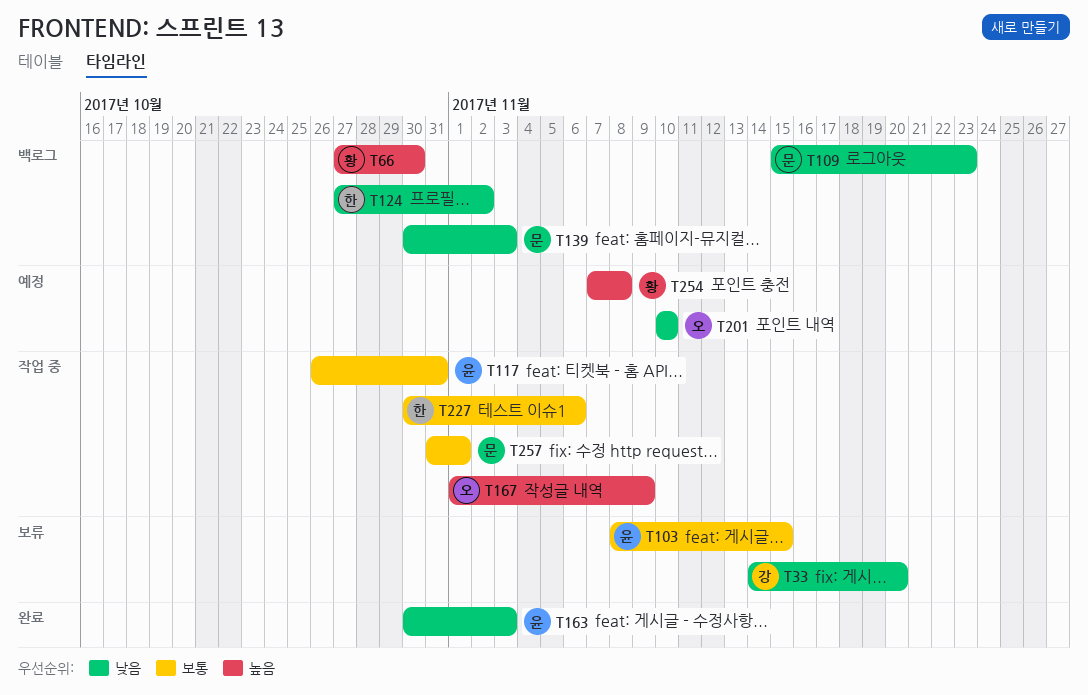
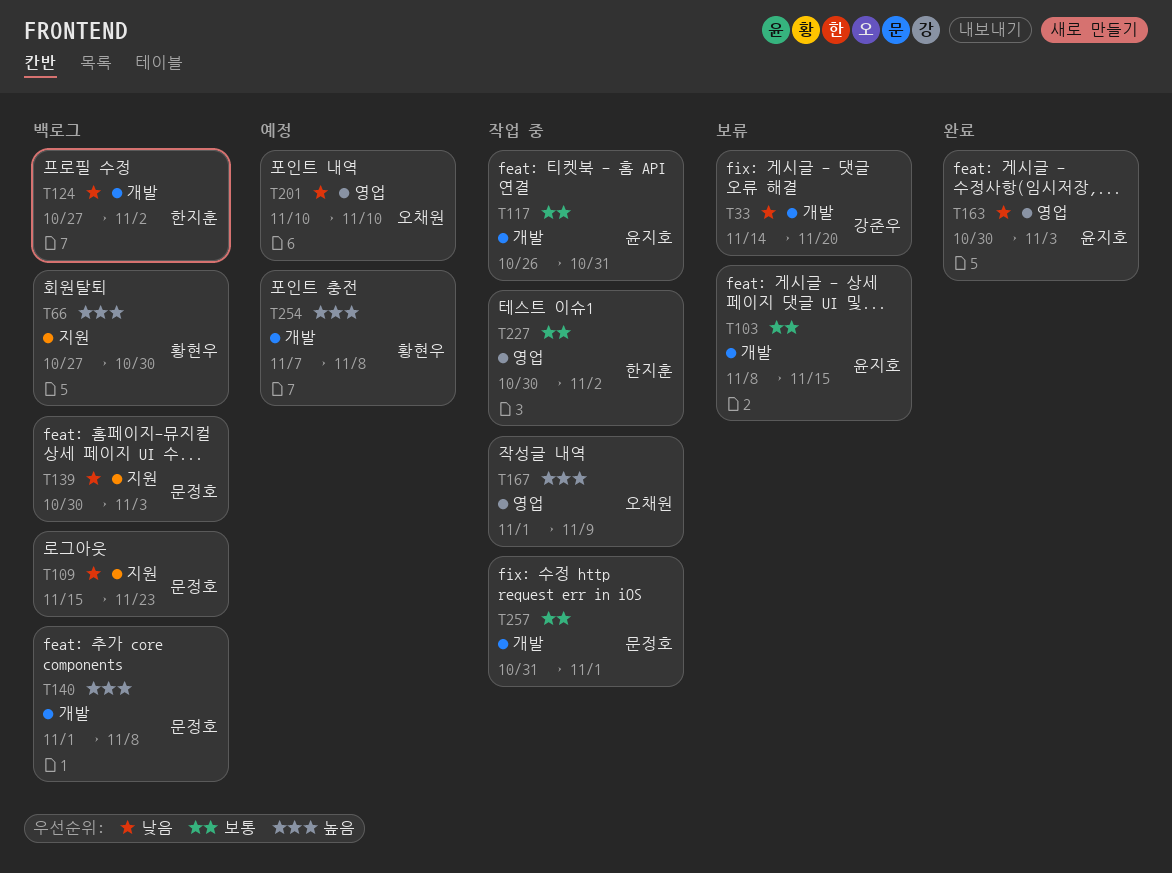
T140: none -> present
T227, due: Nov 6 -> Nov 2

